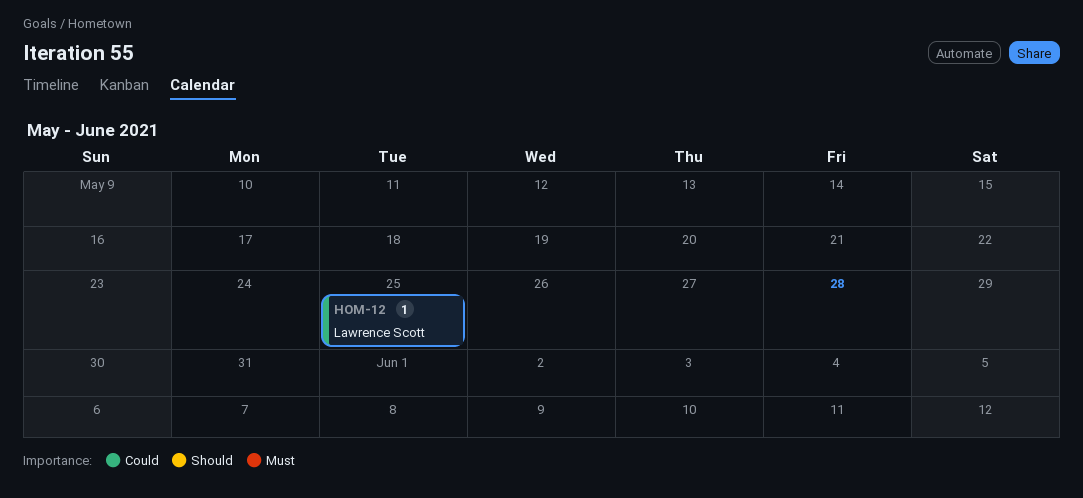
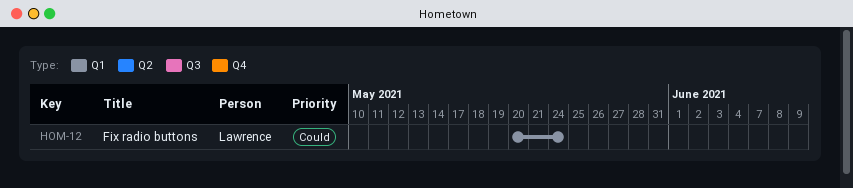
HOM-12, due: May 25 -> May 24

